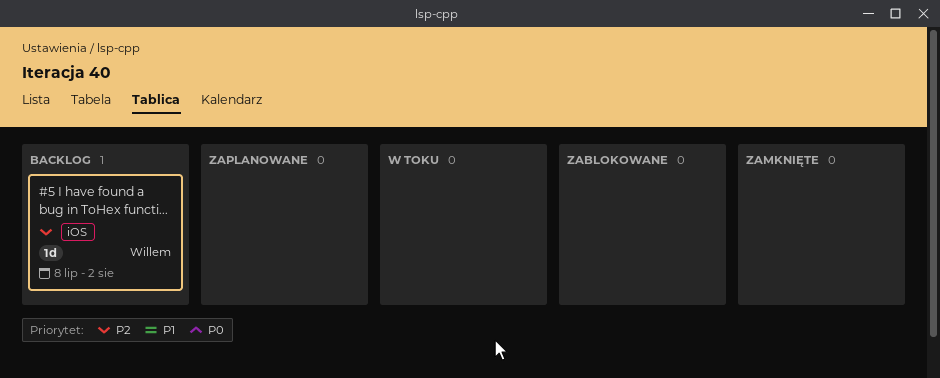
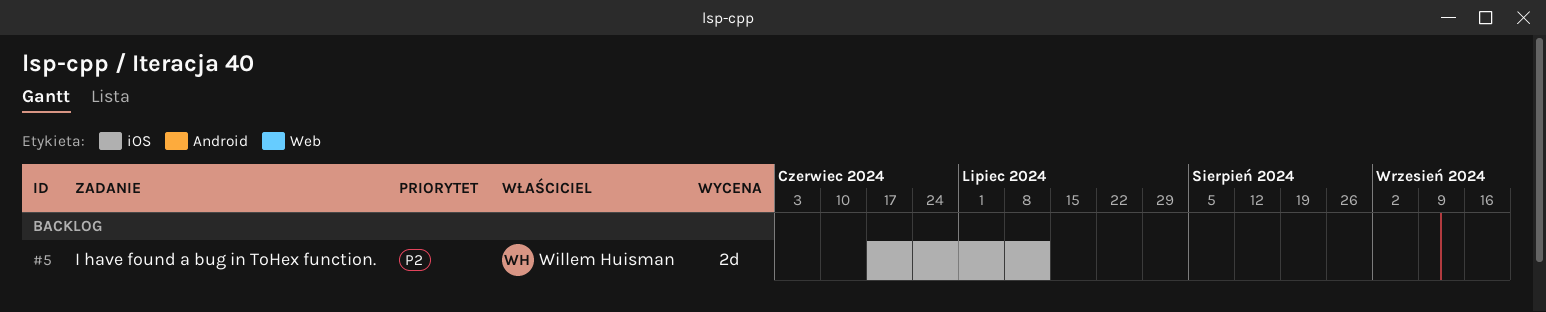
#5, estimate: 1d -> 2d
#5, start: Jul 8 -> Jun 17
#5, due: Aug 2 -> Jul 12

